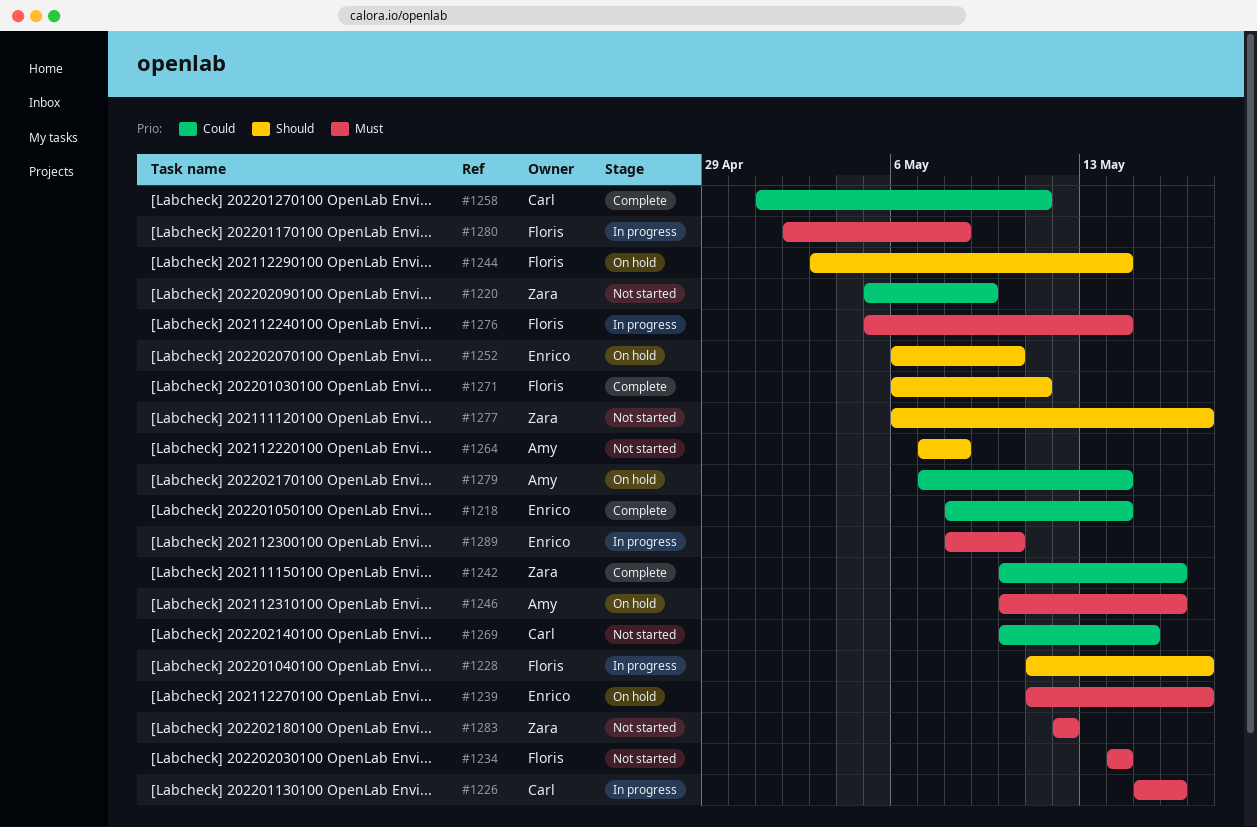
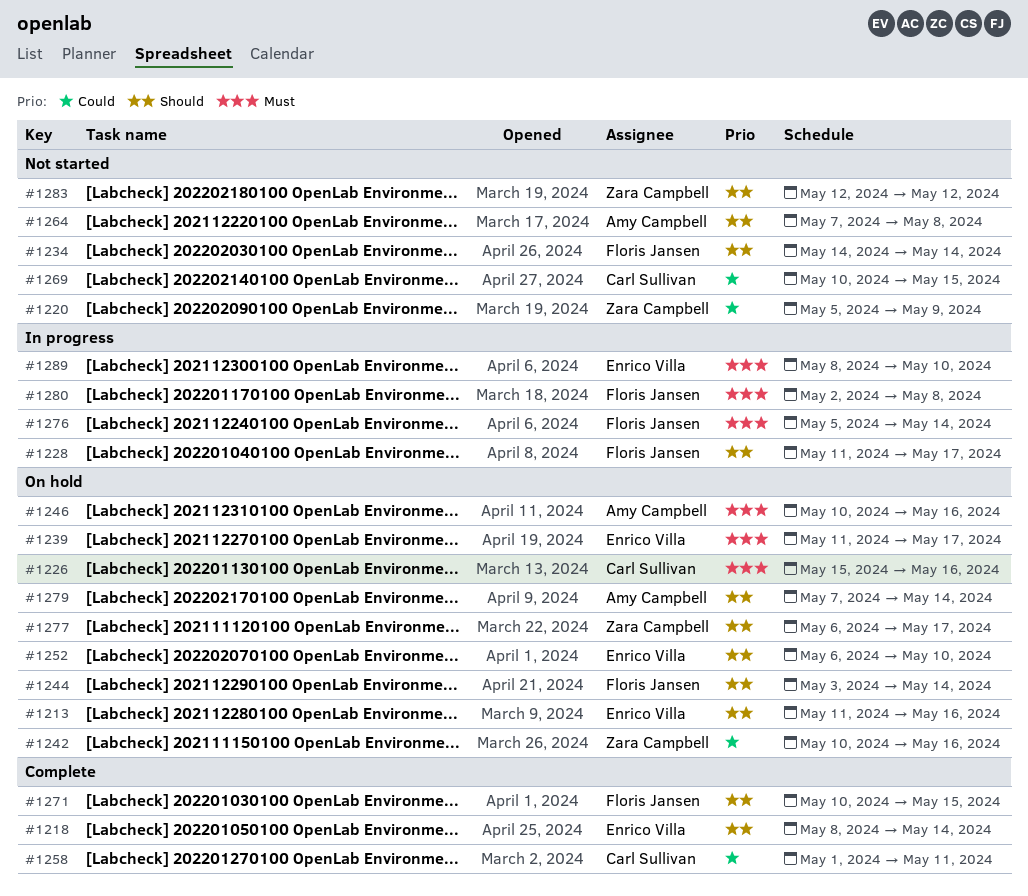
#1213: none -> present
#1218, priority: Could -> Should
#1226, status: In progress -> On hold
#1234, priority: Must -> Should
#1242, status: Complete -> On hold
#1271, start: May 6 -> May 10
#1271, due: May 11 -> May 15
#1277, status: Not started -> On hold
#1279, priority: Could -> Should
#1283, priority: Must -> Should

